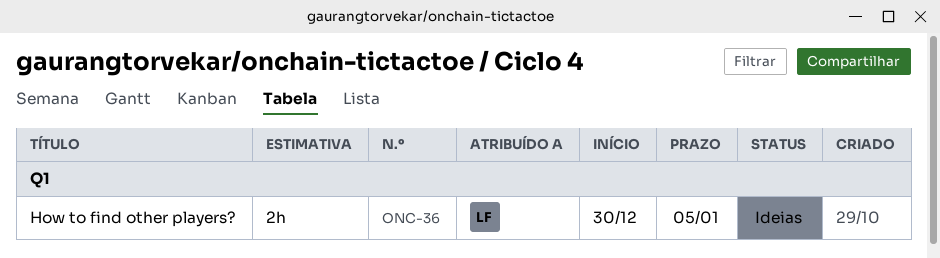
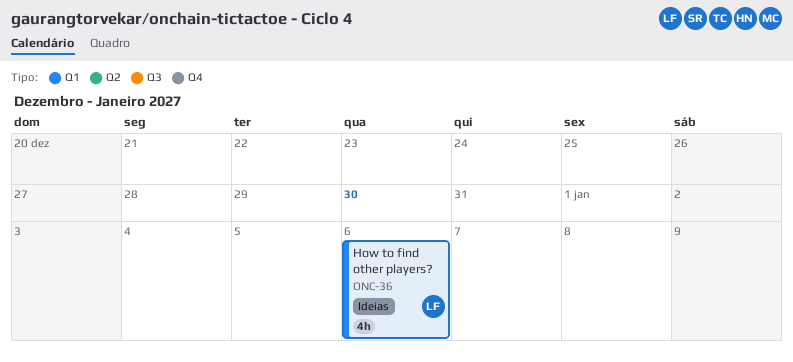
ONC-36, estimate: 2h -> 4h
ONC-36, due: Jan 5 -> Jan 6

